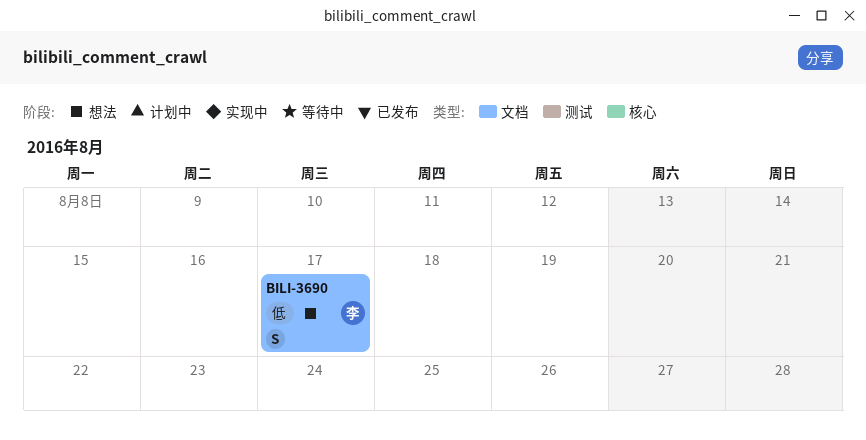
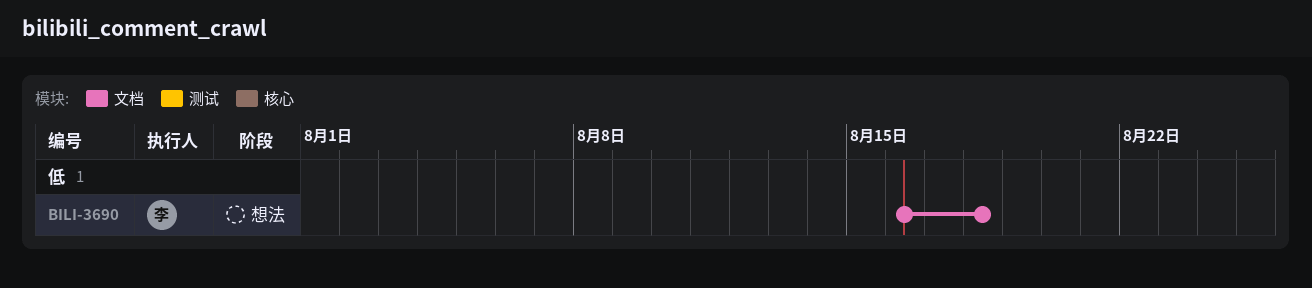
BILI-3690, due: Aug 17 -> Aug 18

